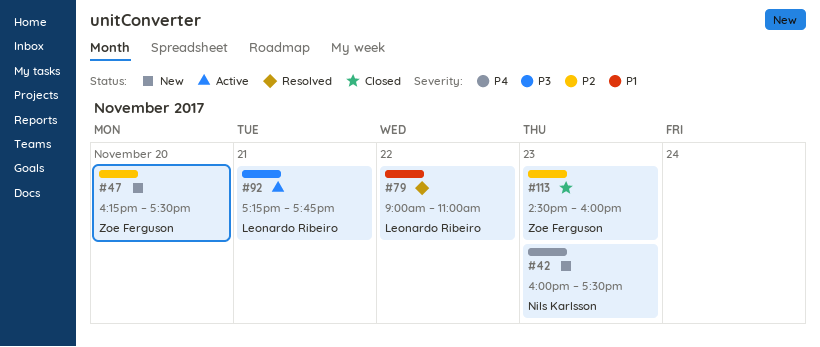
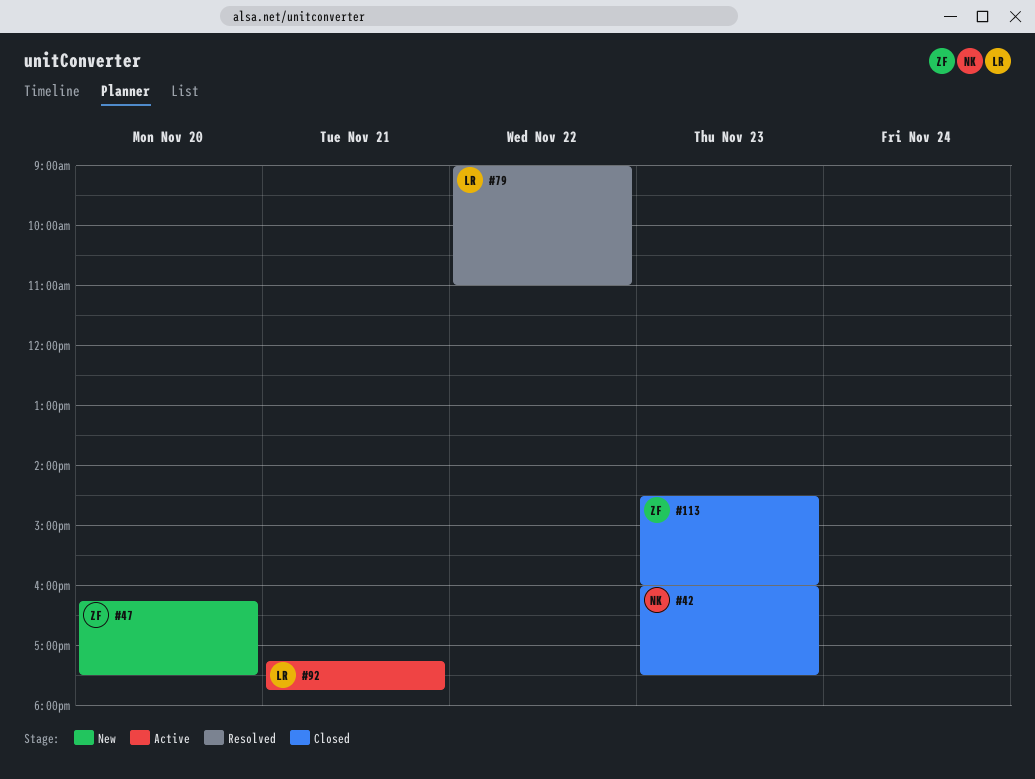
#42, status: New -> Closed

